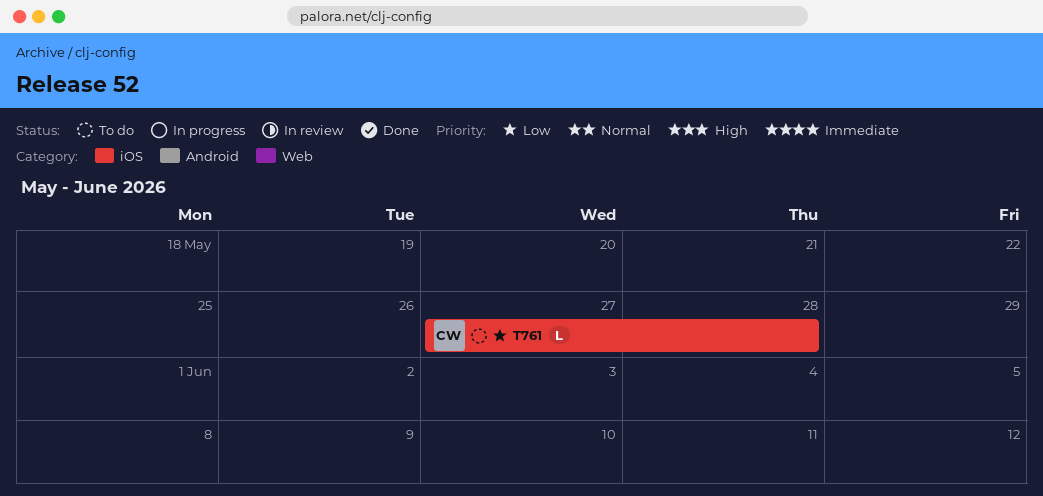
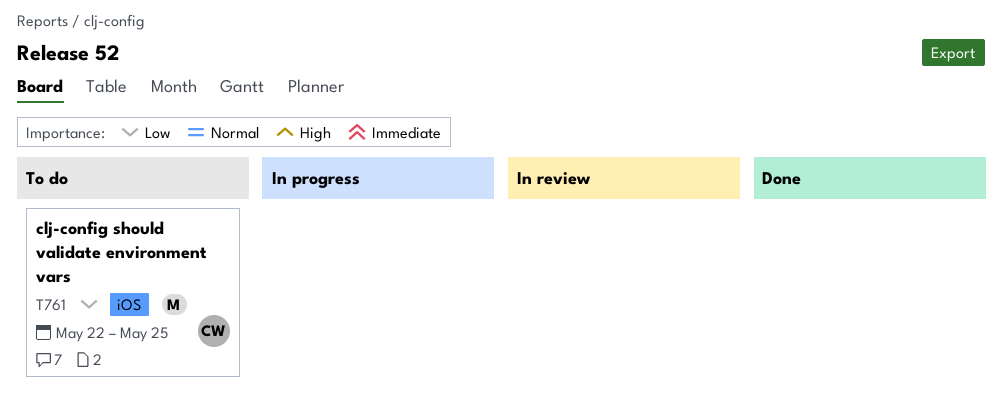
T761, estimate: L -> M
T761, start: May 27 -> May 22
T761, due: May 28 -> May 25

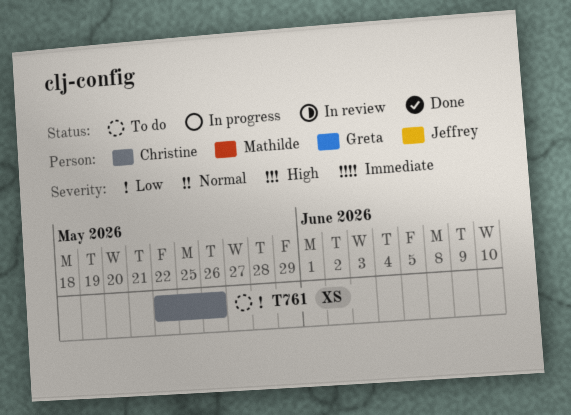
T761, estimate: M -> XS
T761, due: May 25 -> May 26

